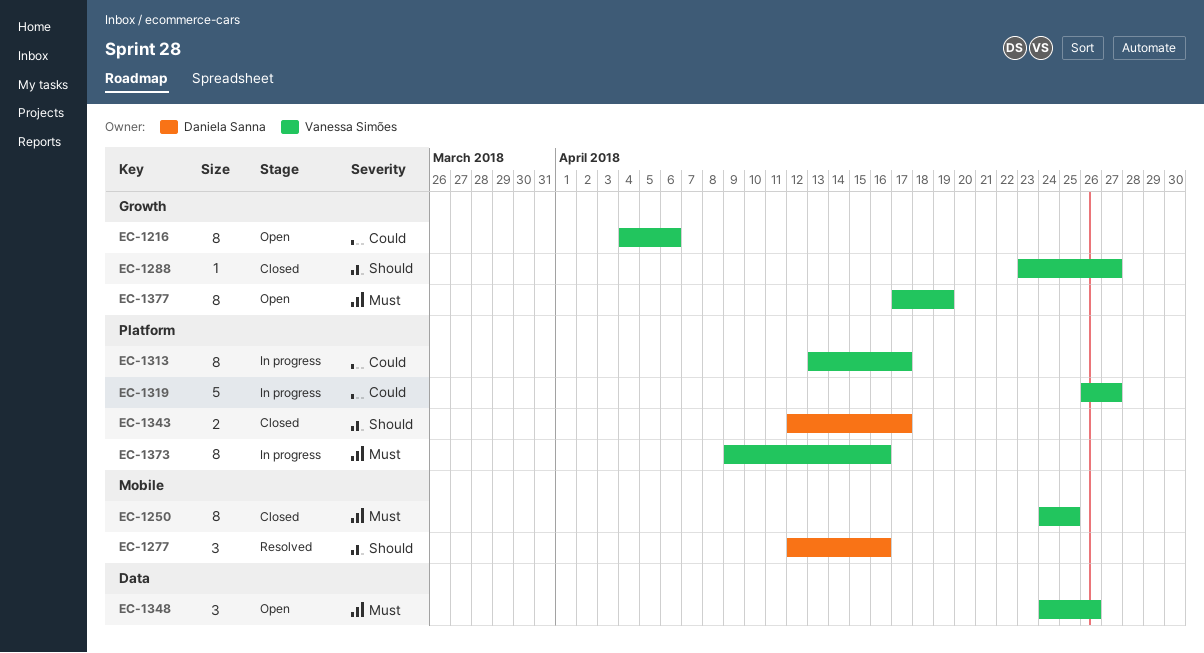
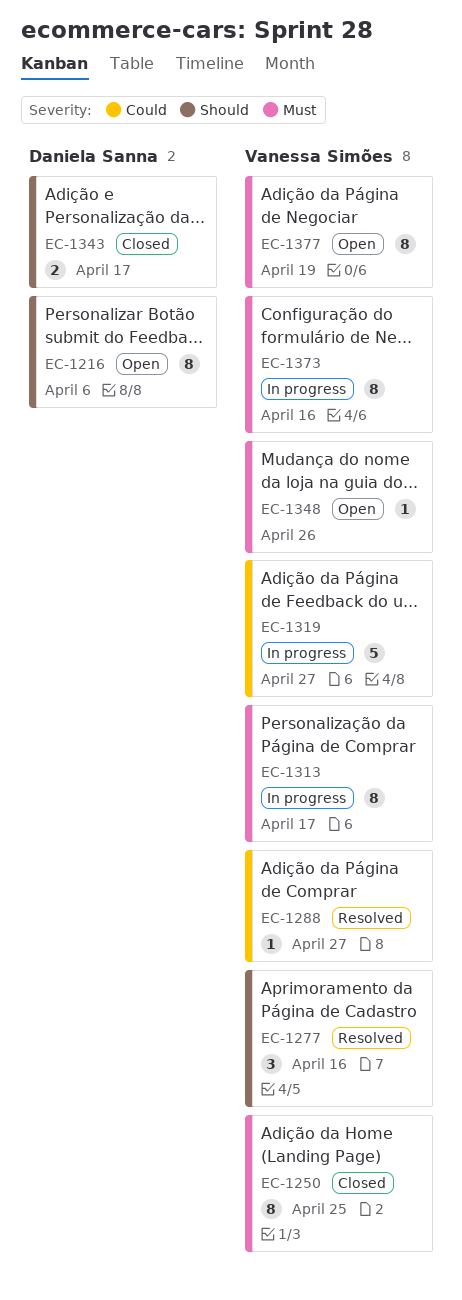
EC-1216, owner: Vanessa Simões -> Daniela Sanna
EC-1216, priority: Could -> Should
EC-1277, owner: Daniela Sanna -> Vanessa Simões
EC-1288, status: Closed -> Resolved
EC-1288, priority: Should -> Could
EC-1313, priority: Could -> Must
EC-1348, estimate: 3 -> 1

